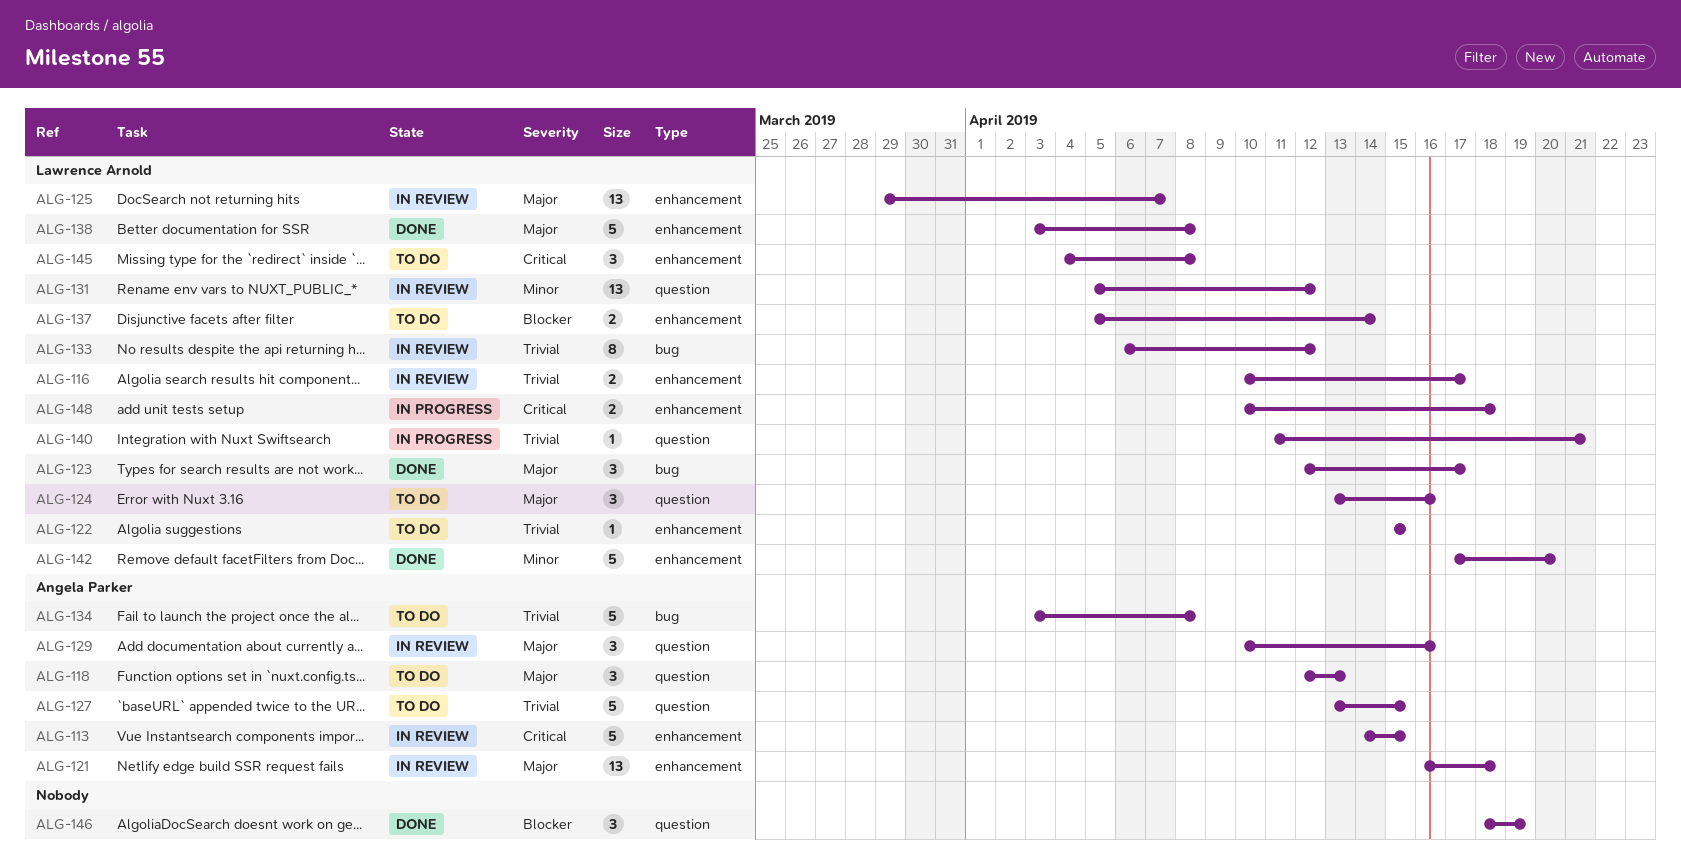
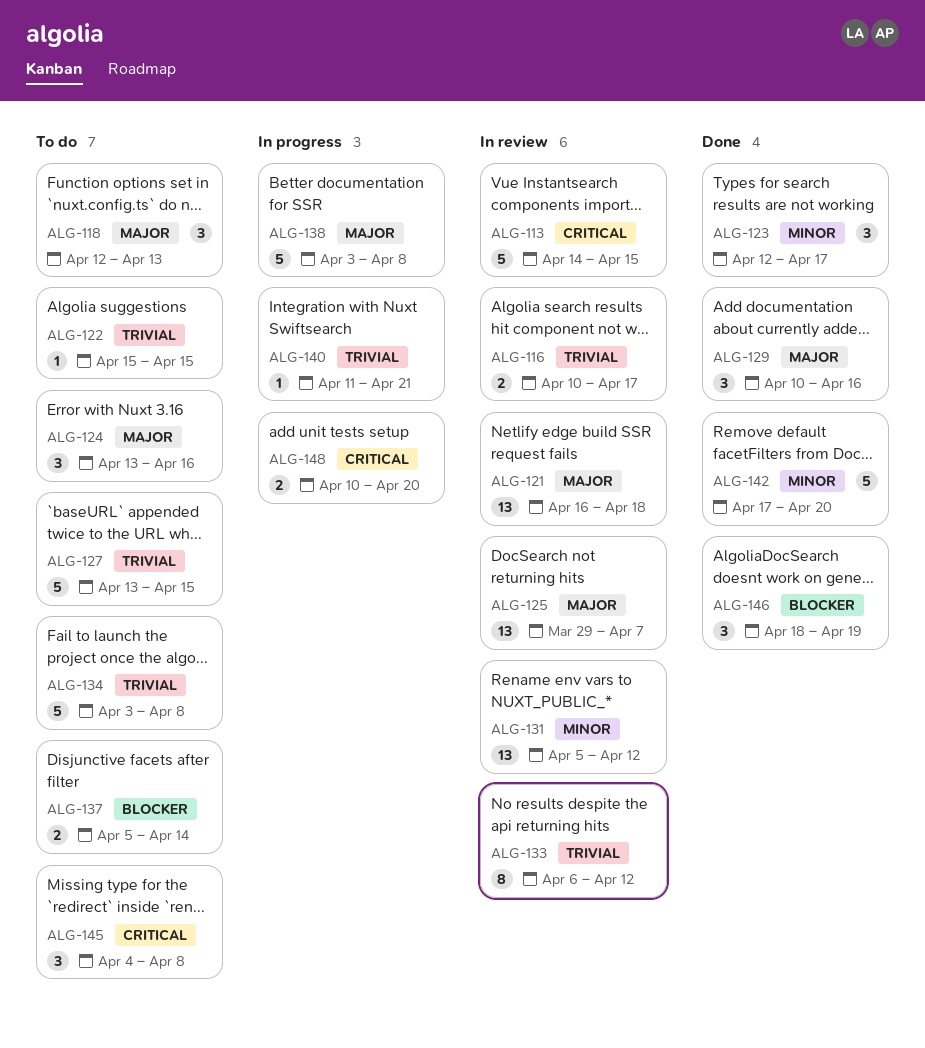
ALG-123, priority: Major -> Minor
ALG-129, status: In review -> Done
ALG-138, status: Done -> In progress
ALG-148, due: Apr 18 -> Apr 20

